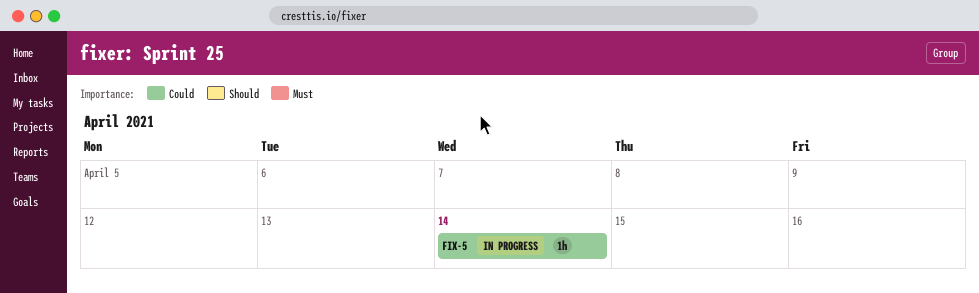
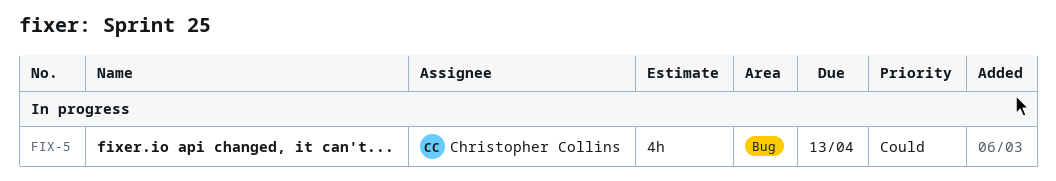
FIX-5, estimate: 1h -> 4h
FIX-5, due: Apr 14 -> Apr 13

